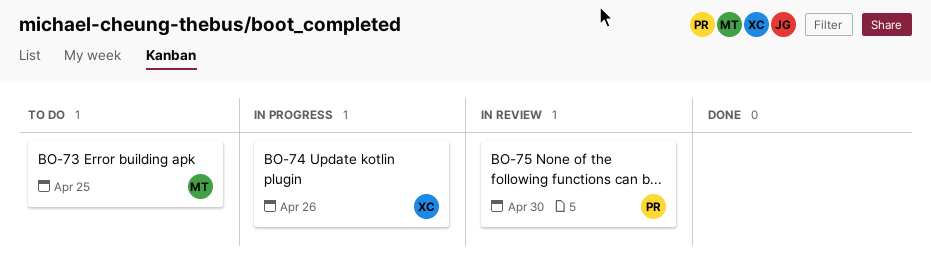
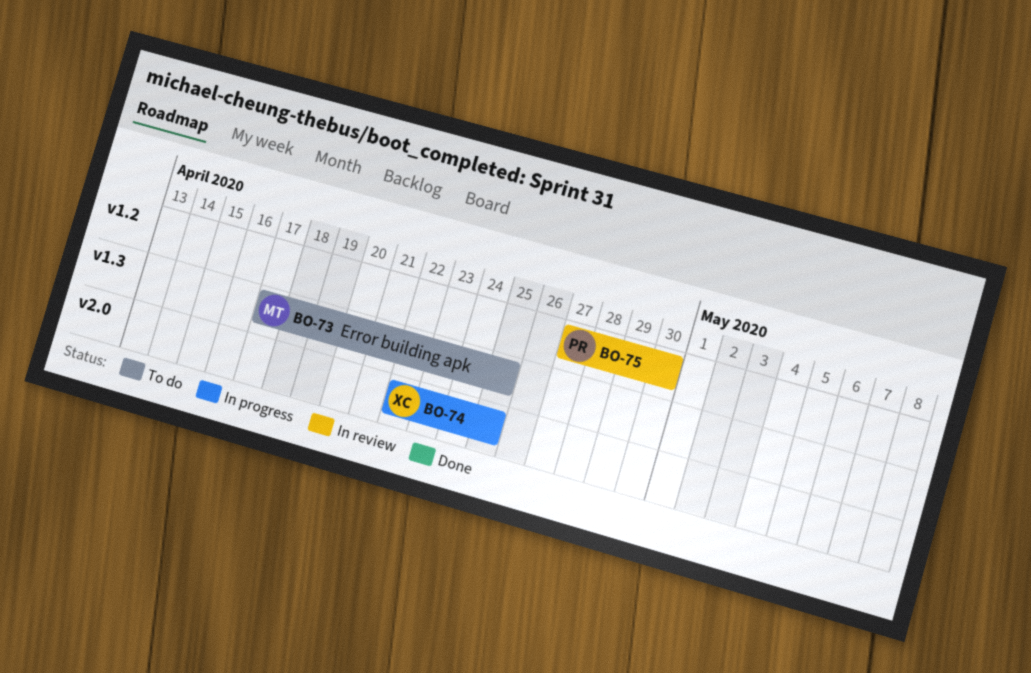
BO-74, due: Apr 26 -> Apr 25

